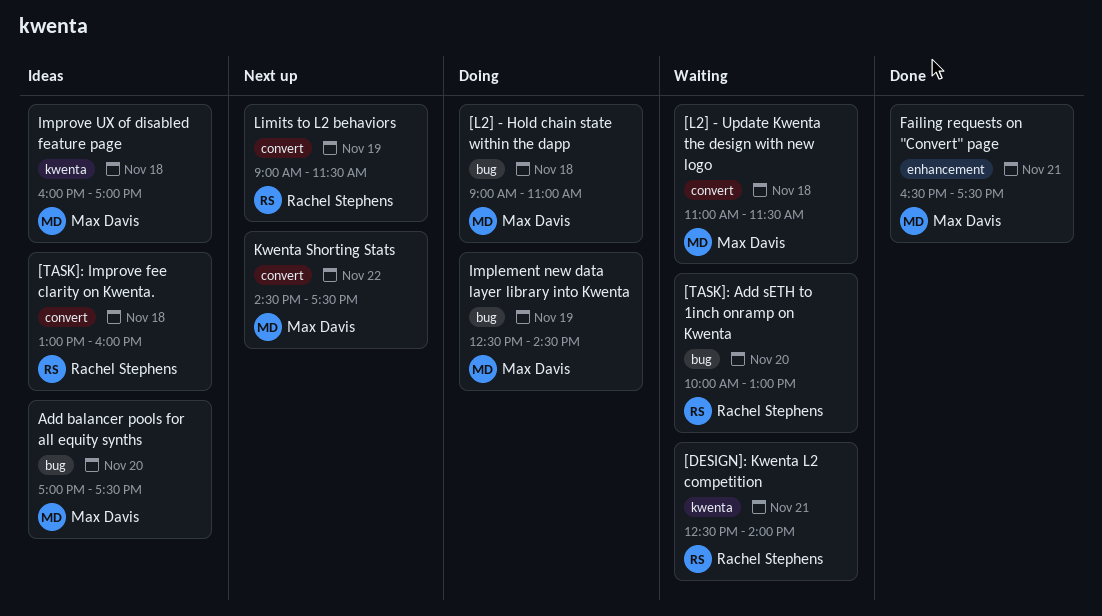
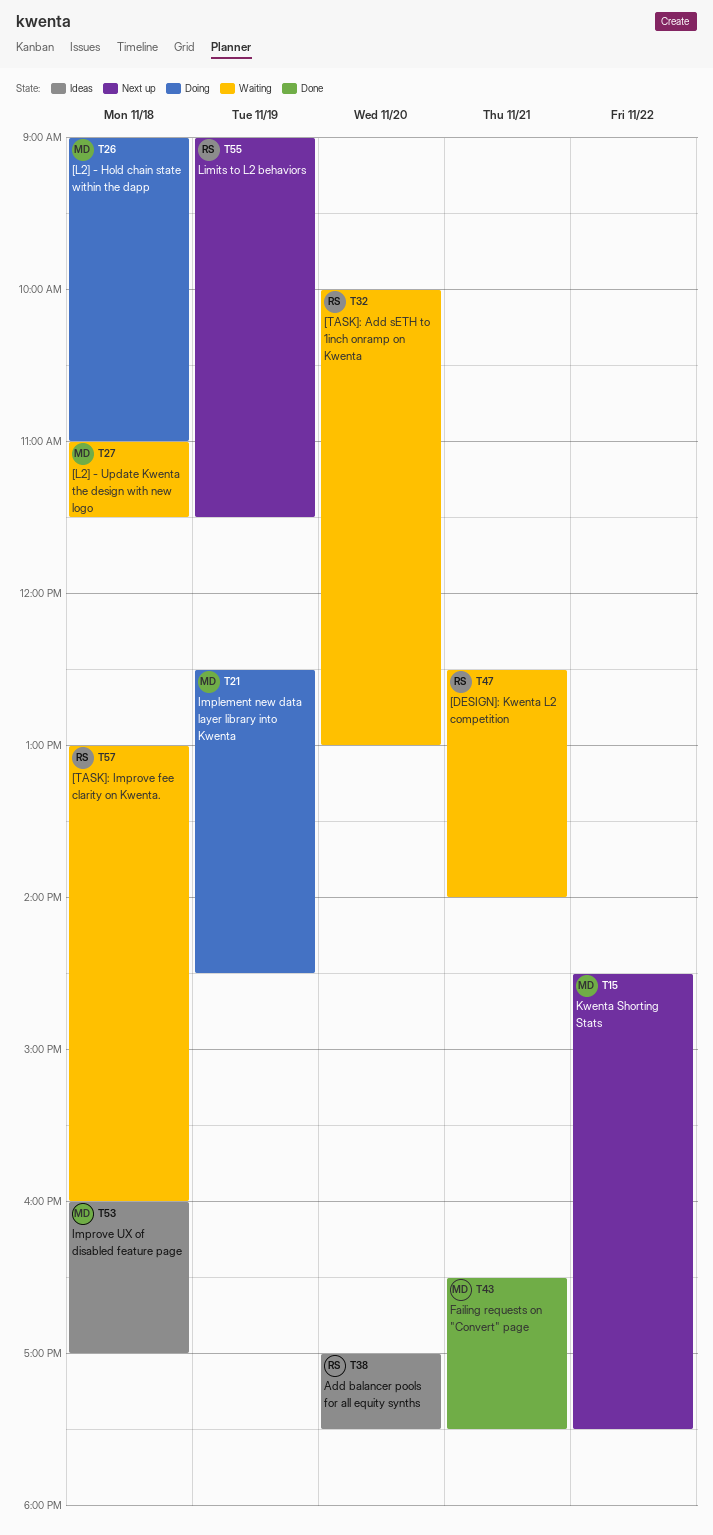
[TASK]: Improve fee clarity on Kwenta., status: Ideas -> Waiting
Add balancer pools for all equity synths, owner: Max Davis -> Rachel Stephens

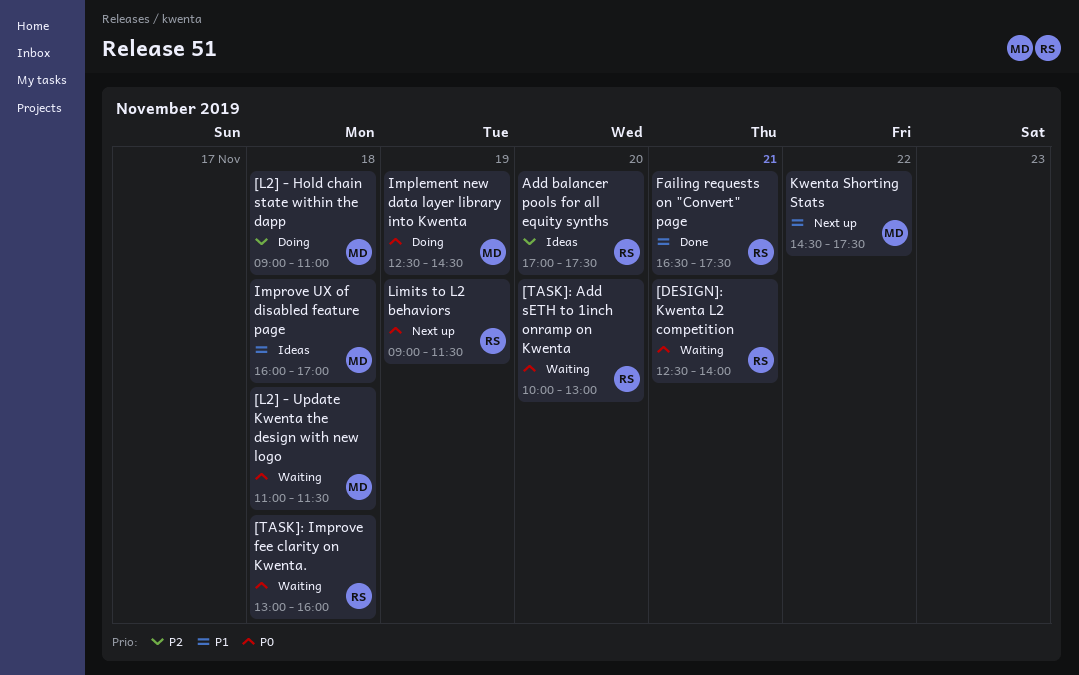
Failing requests on "Convert" page, owner: MD -> RS

